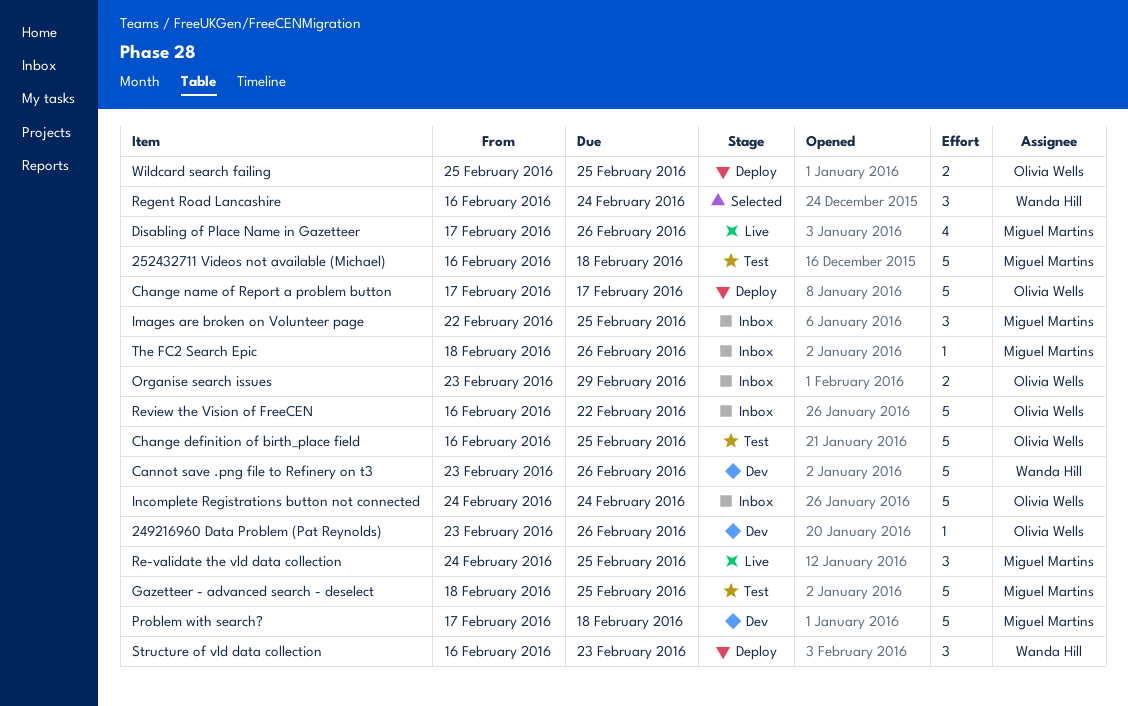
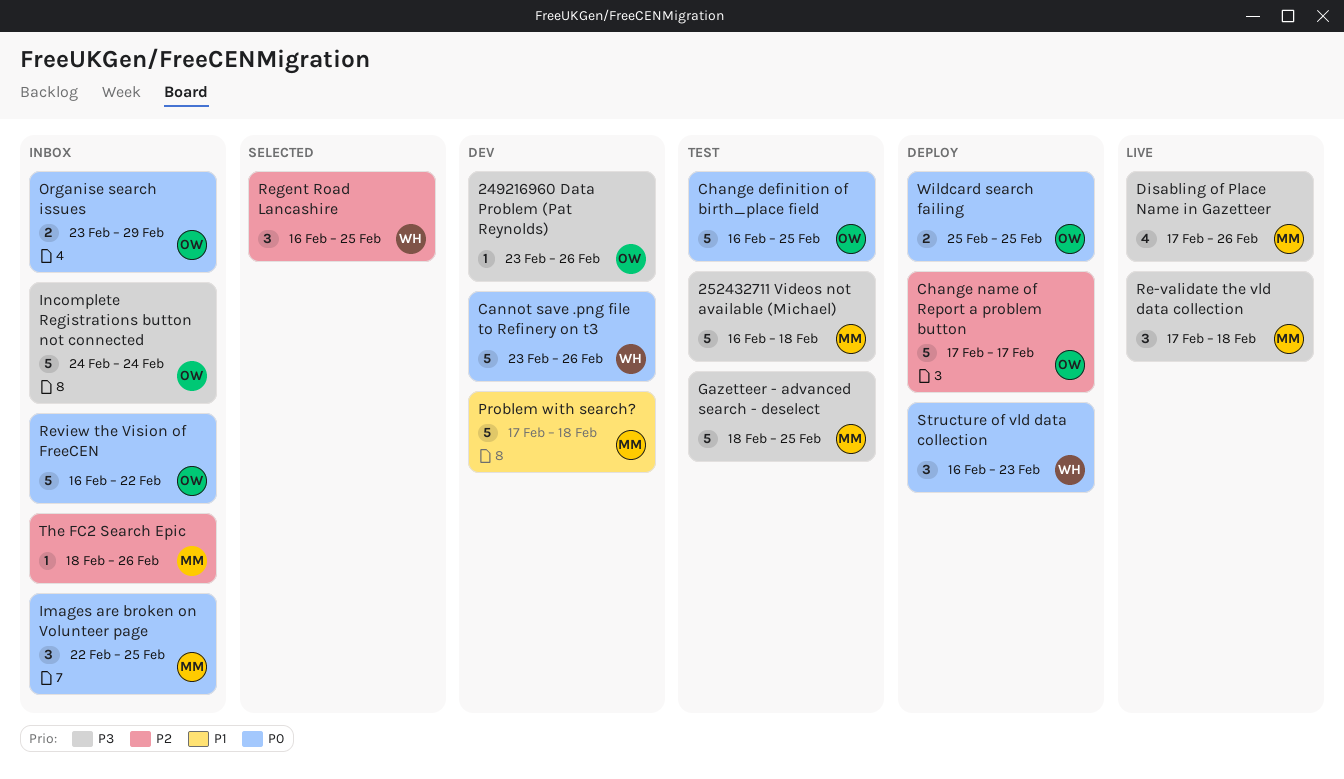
Re-validate the vld data collection, start: Feb 24 -> Feb 17
Re-validate the vld data collection, due: Feb 25 -> Feb 18
Regent Road Lancashire, due: Feb 24 -> Feb 25

